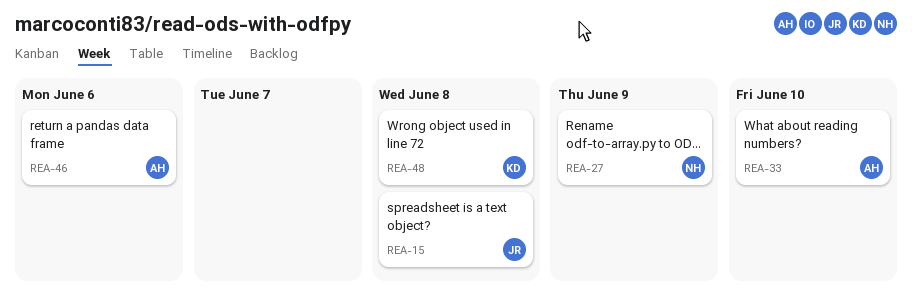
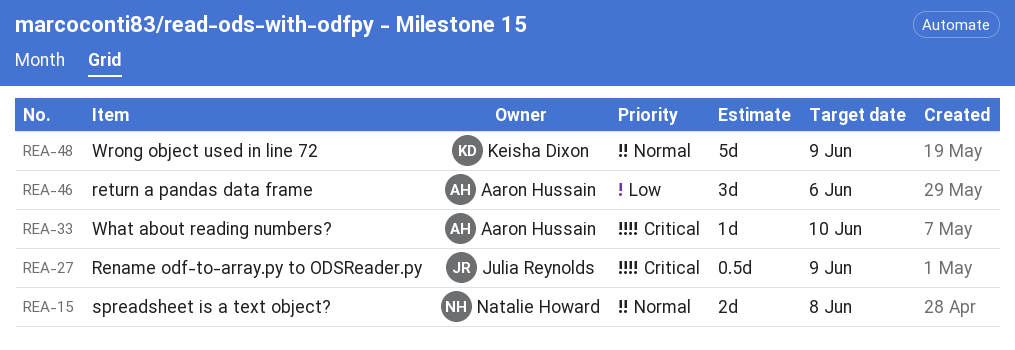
REA-15, owner: Julia Reynolds -> Natalie Howard
REA-27, owner: Natalie Howard -> Julia Reynolds
REA-48, due: Jun 8 -> Jun 9

